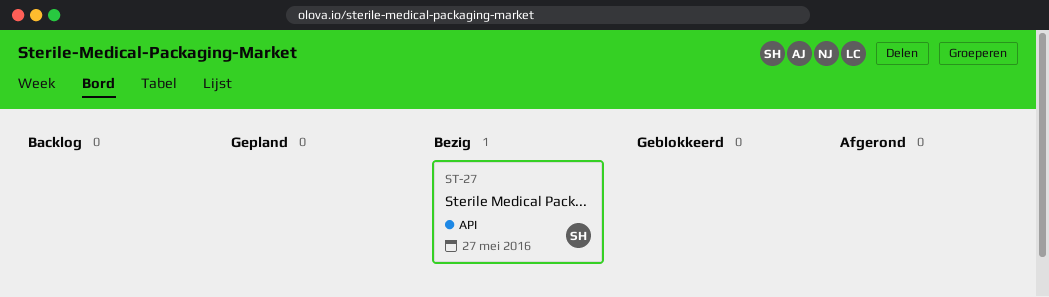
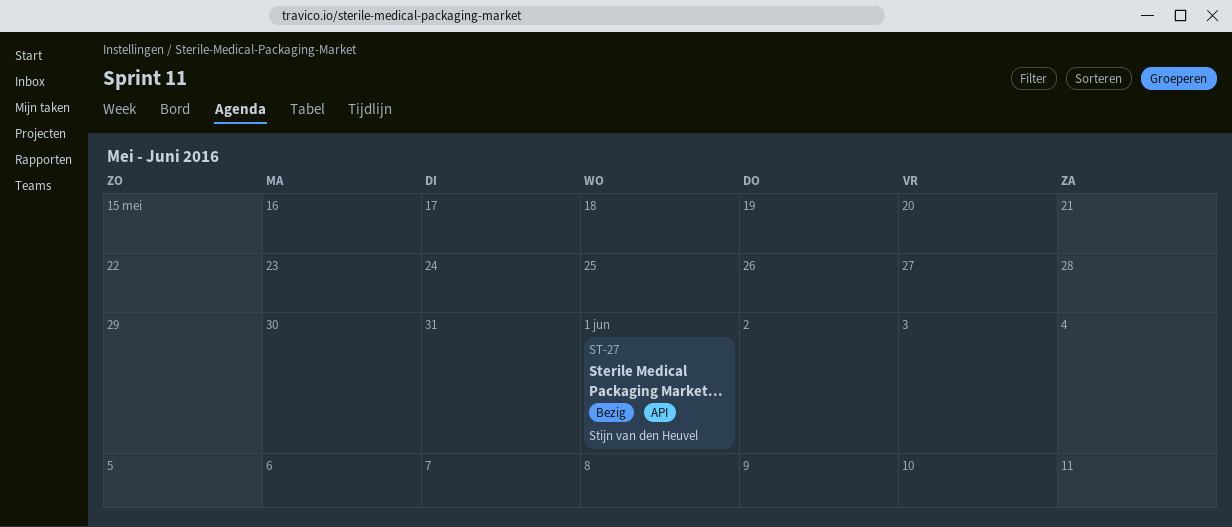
ST-27, due: May 27 -> Jun 1

